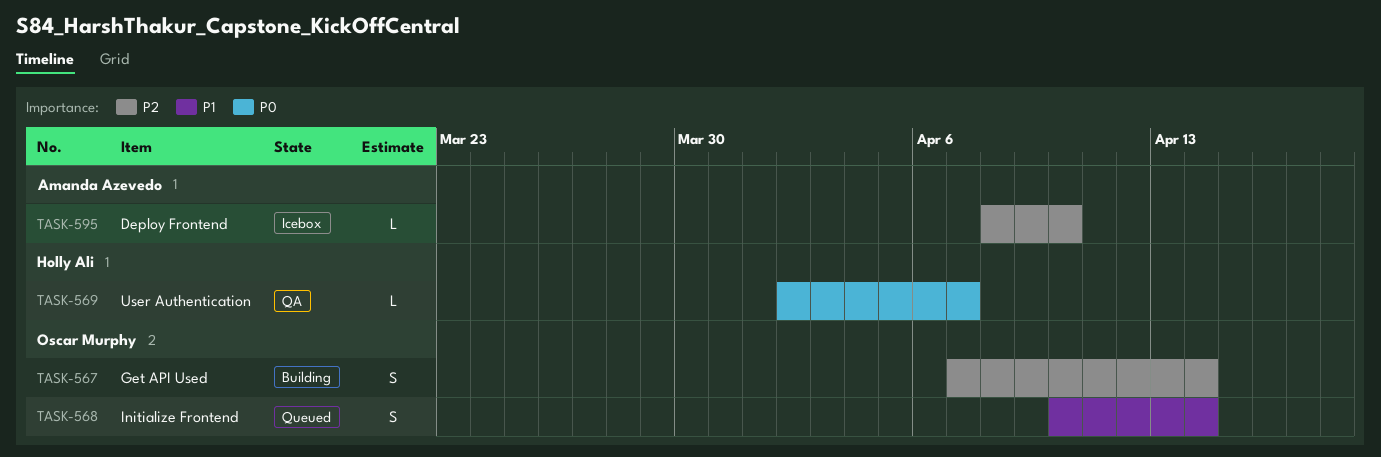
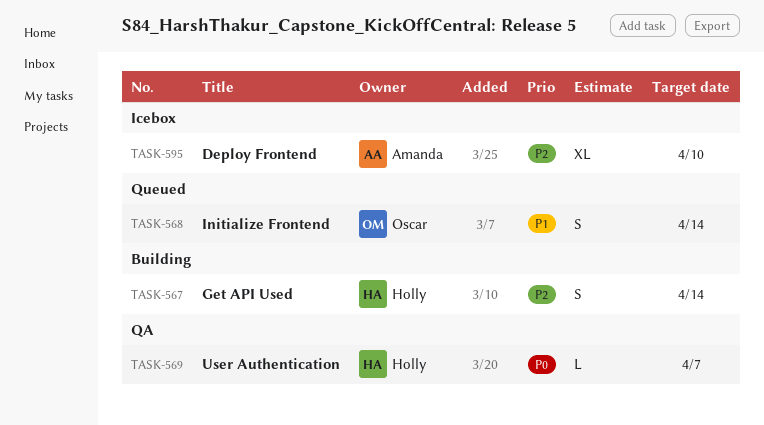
TASK-567, owner: Oscar Murphy -> Holly Ali
TASK-595, estimate: L -> XL

